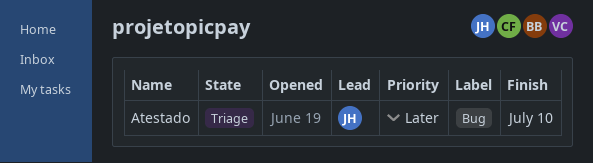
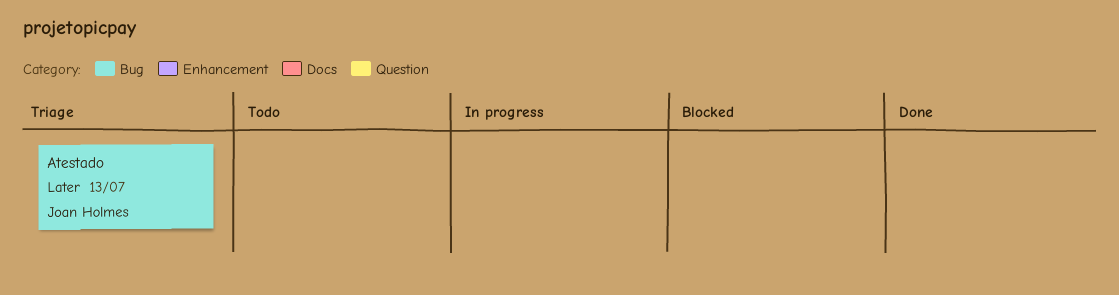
Atestado, due: Jul 10 -> Jul 13

